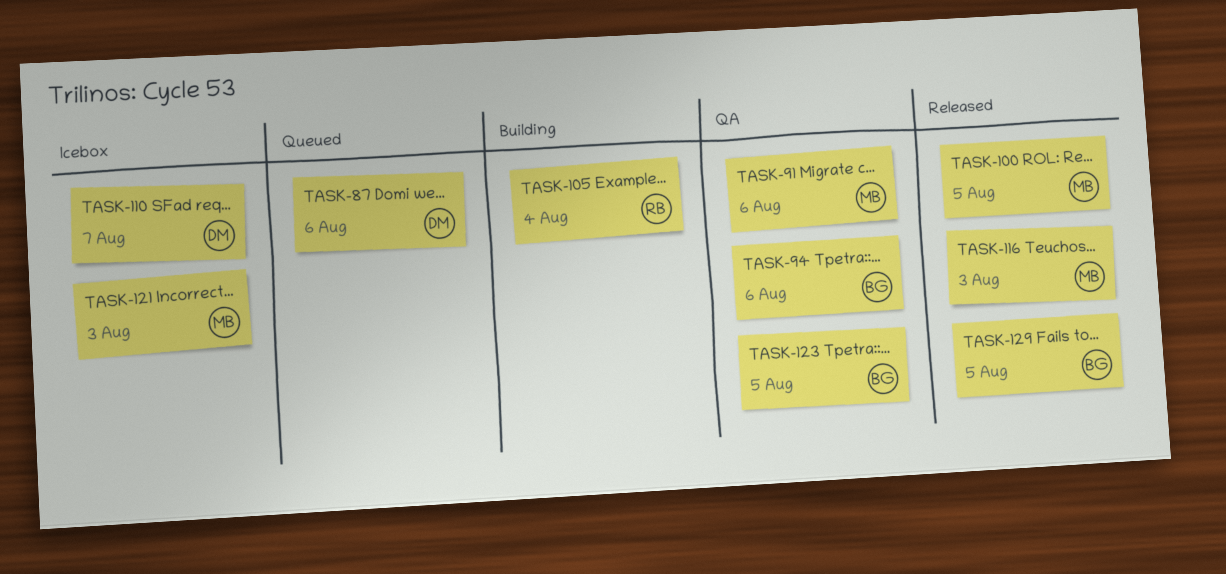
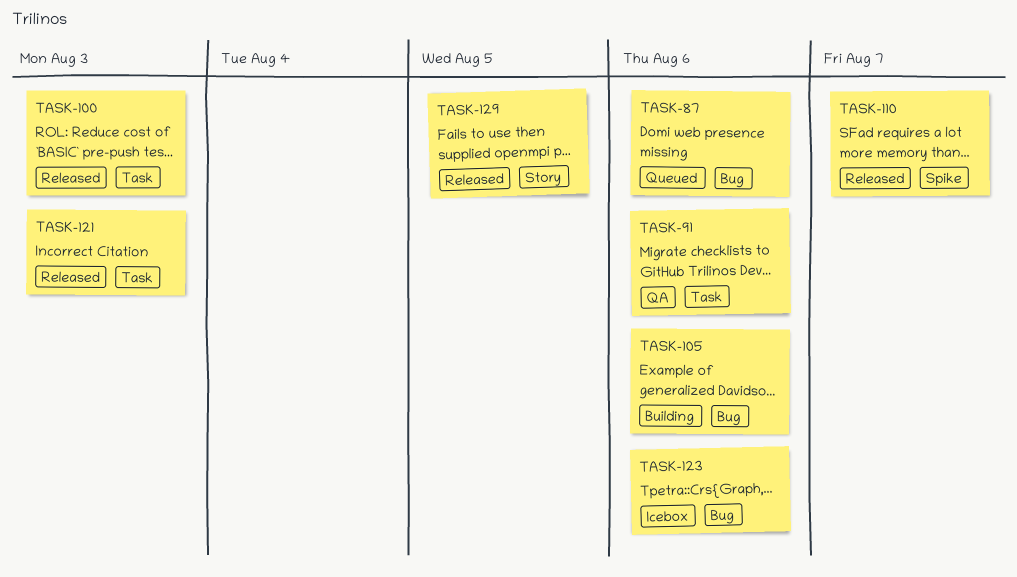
TASK-94: present -> none
TASK-100, due: Aug 5 -> Aug 3
TASK-105, due: Aug 4 -> Aug 6
TASK-110, status: Icebox -> Released
TASK-116: present -> none
TASK-121, status: Icebox -> Released
TASK-123, status: QA -> Icebox
TASK-123, due: Aug 5 -> Aug 6

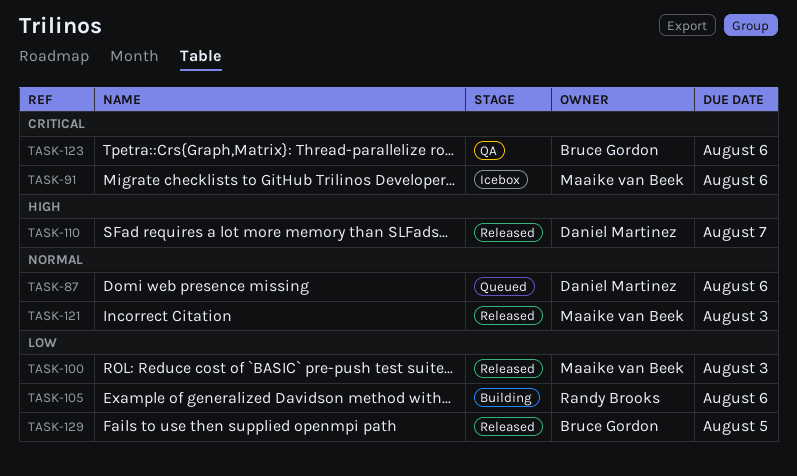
TASK-91, status: QA -> Icebox
TASK-123, status: Icebox -> QA

